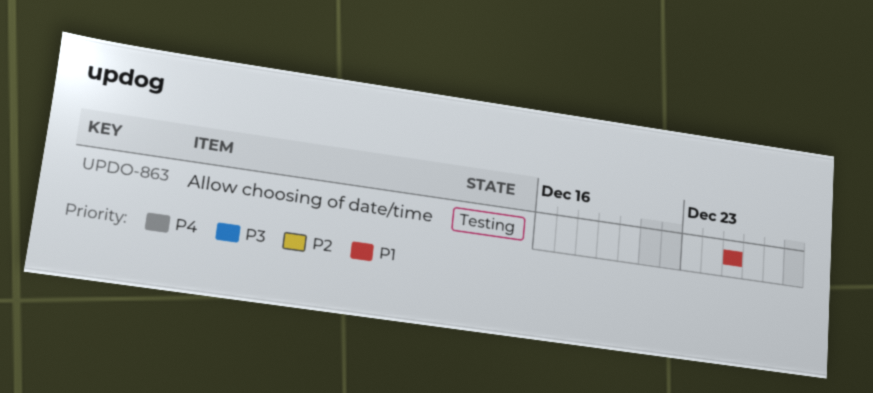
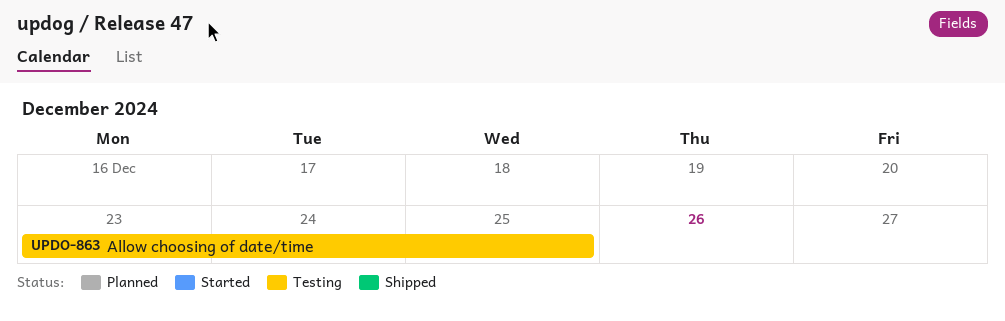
UPDO-863, start: Dec 25 -> Dec 23

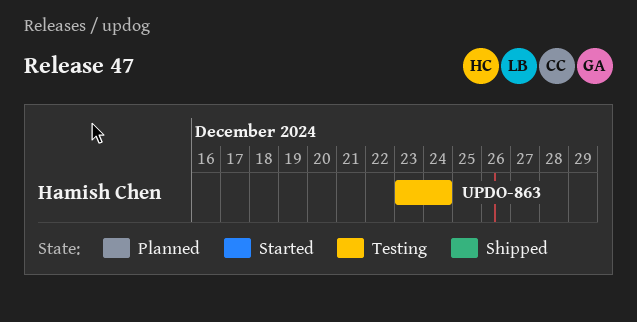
UPDO-863, due: Dec 25 -> Dec 24

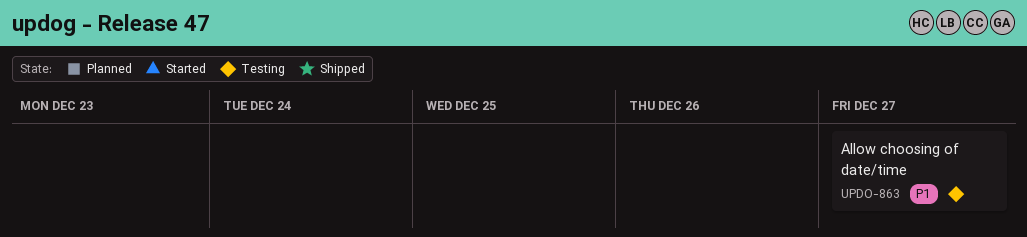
UPDO-863, due: Dec 24 -> Dec 27

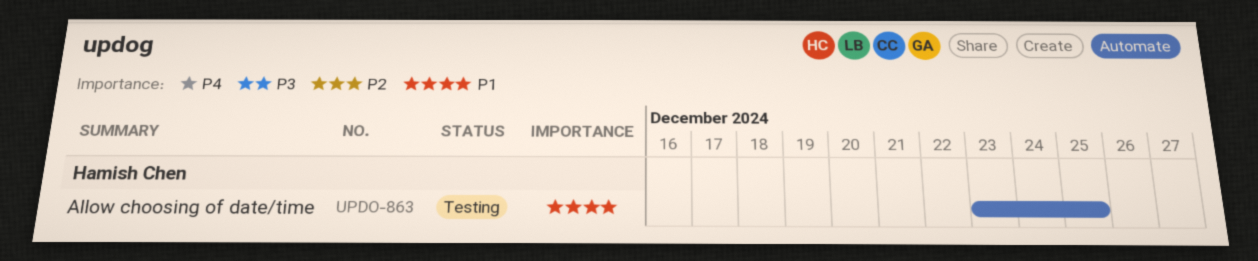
UPDO-863, due: Dec 27 -> Dec 25

